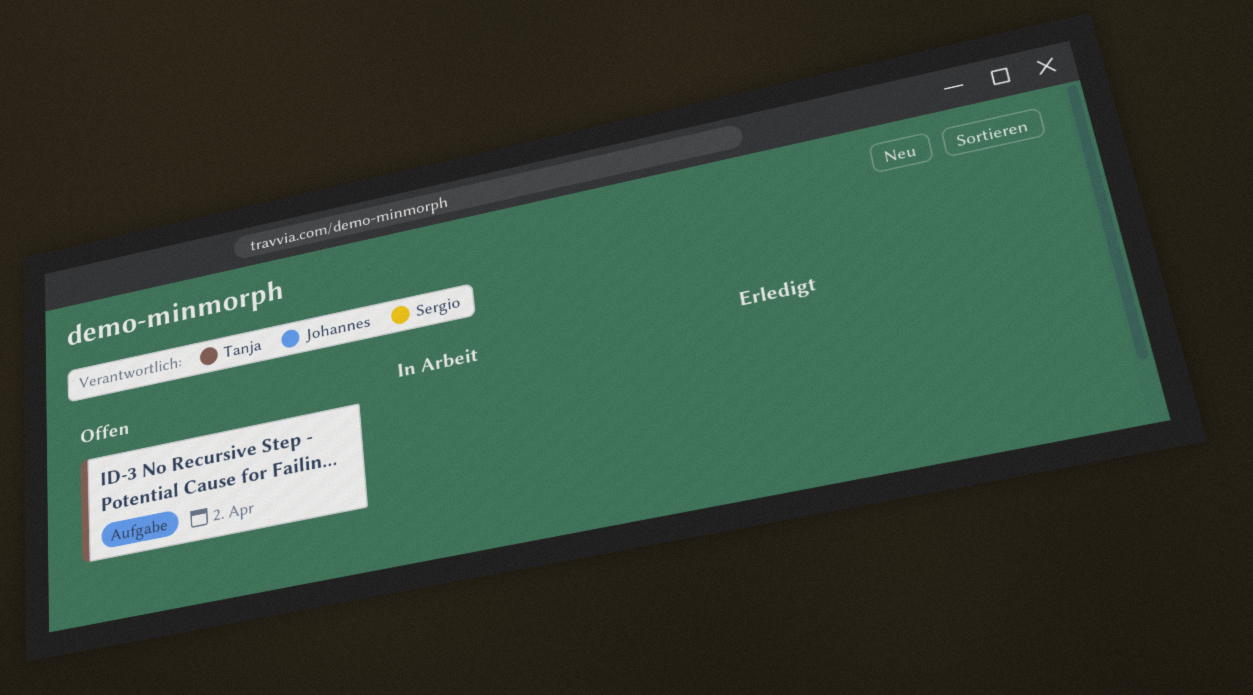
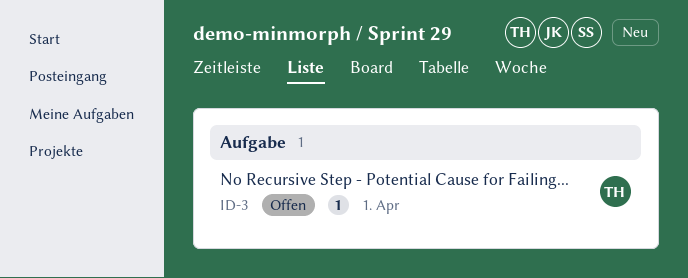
ID-3, due: Apr 2 -> Apr 1

